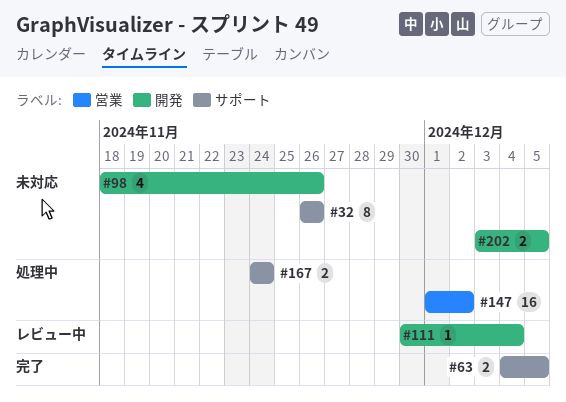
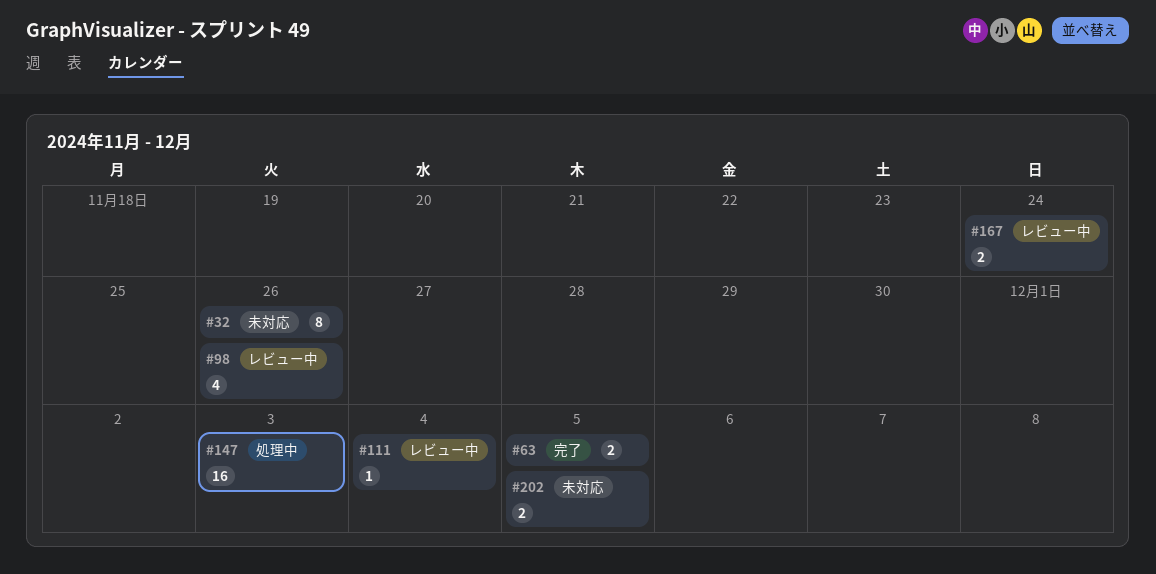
#98, status: 未対応 -> レビュー中
#147, due: Dec 2 -> Dec 3
#167, status: 処理中 -> レビュー中

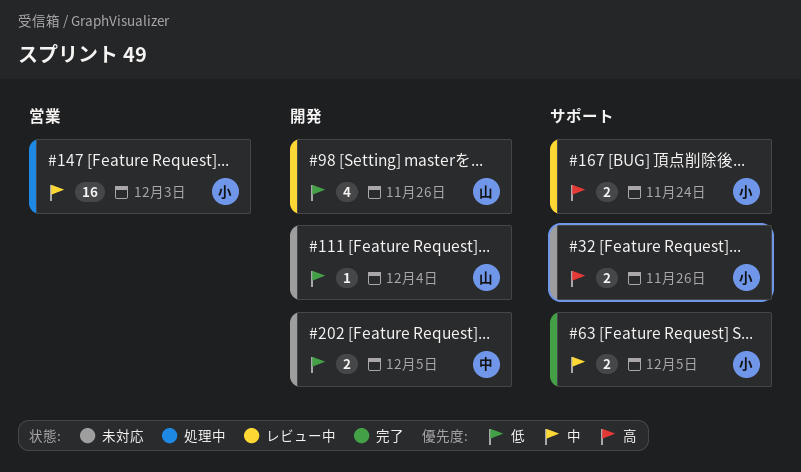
#32, estimate: 8 -> 2
#111, status: レビュー中 -> 未対応

